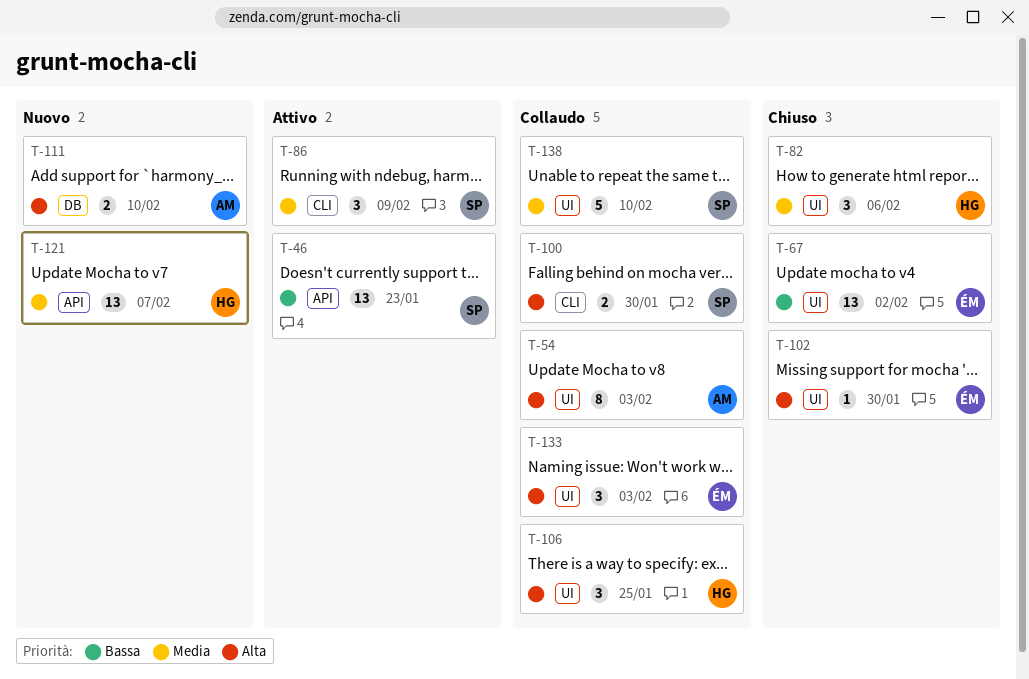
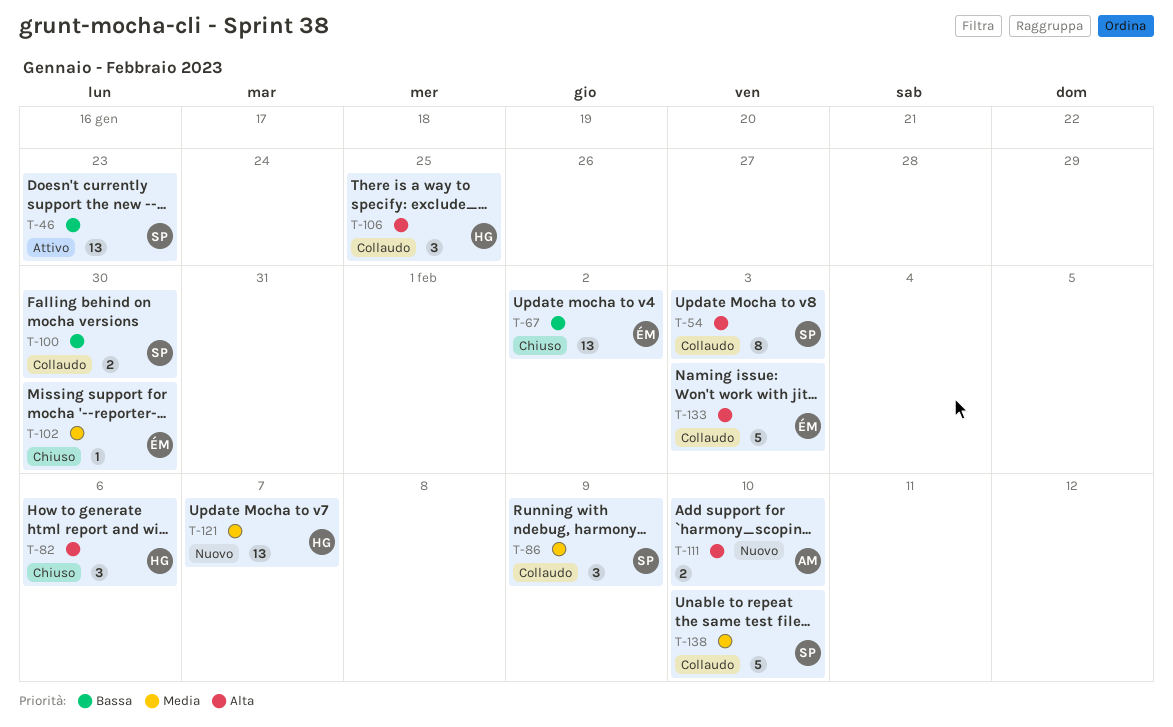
T-54, owner: AM -> SP
T-82, priority: Media -> Alta
T-86, status: Attivo -> Collaudo
T-100, priority: Alta -> Bassa
T-102, priority: Alta -> Media
T-133, estimate: 3 -> 5

